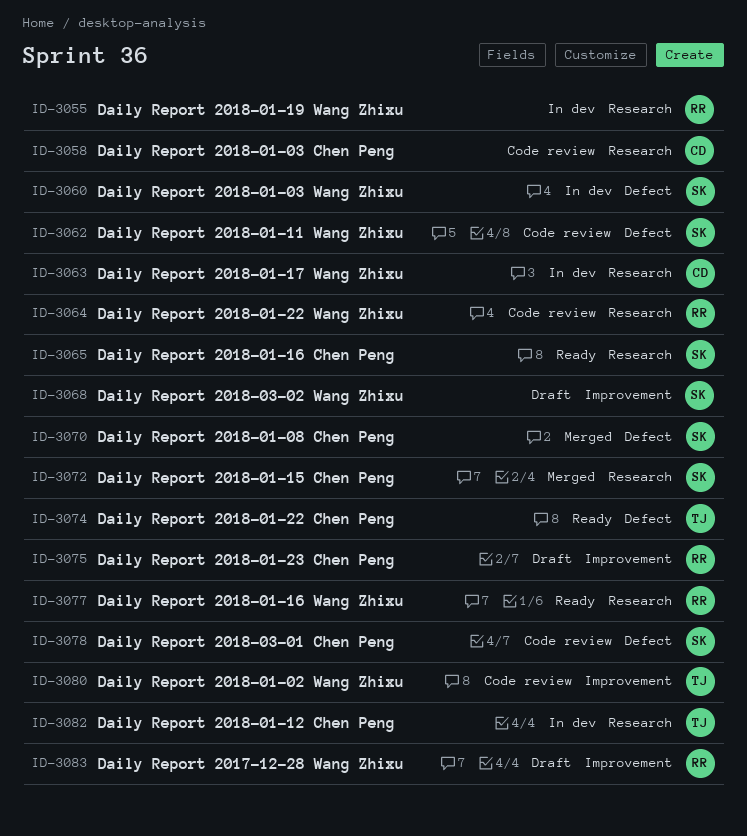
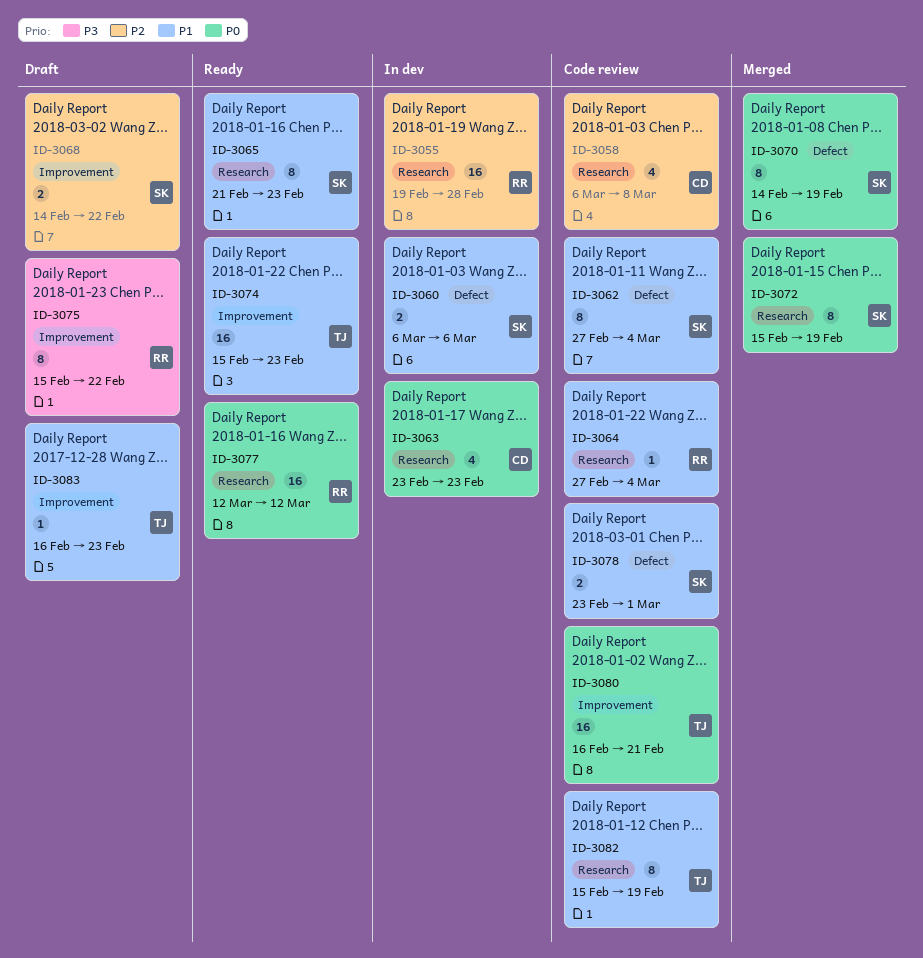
ID-3074, label: Defect -> Improvement
ID-3082, status: In dev -> Code review
ID-3083, owner: RR -> TJ

